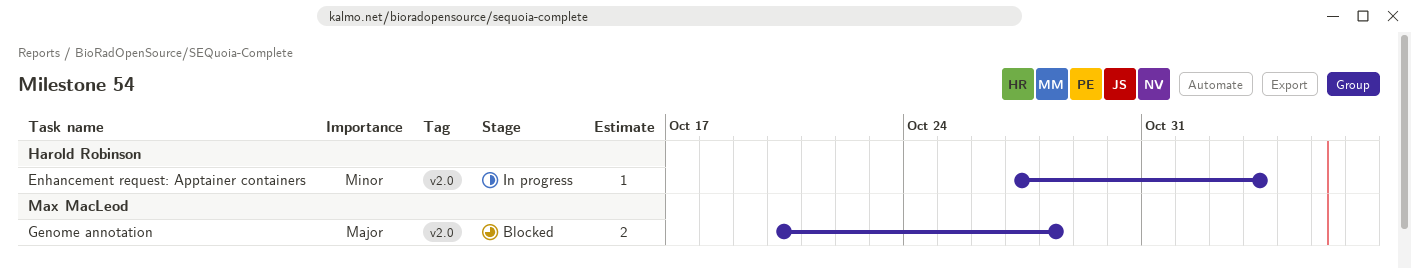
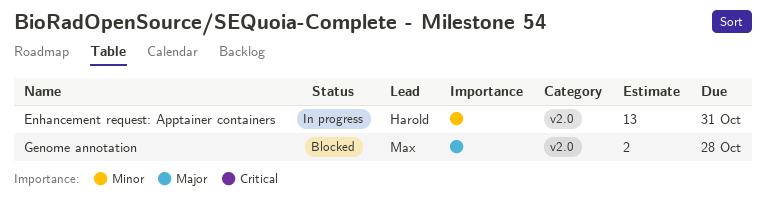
Enhancement request: Apptainer containers, estimate: 1 -> 13
Enhancement request: Apptainer containers, due: Nov 3 -> Oct 31

